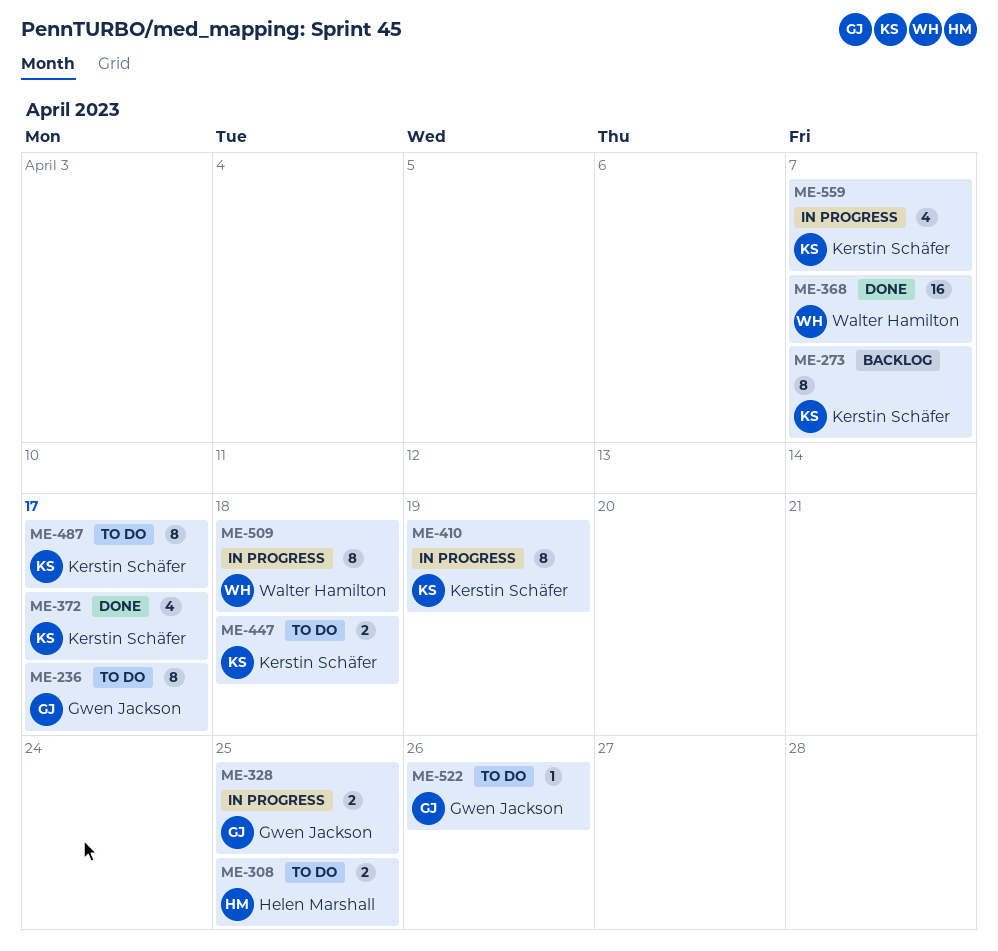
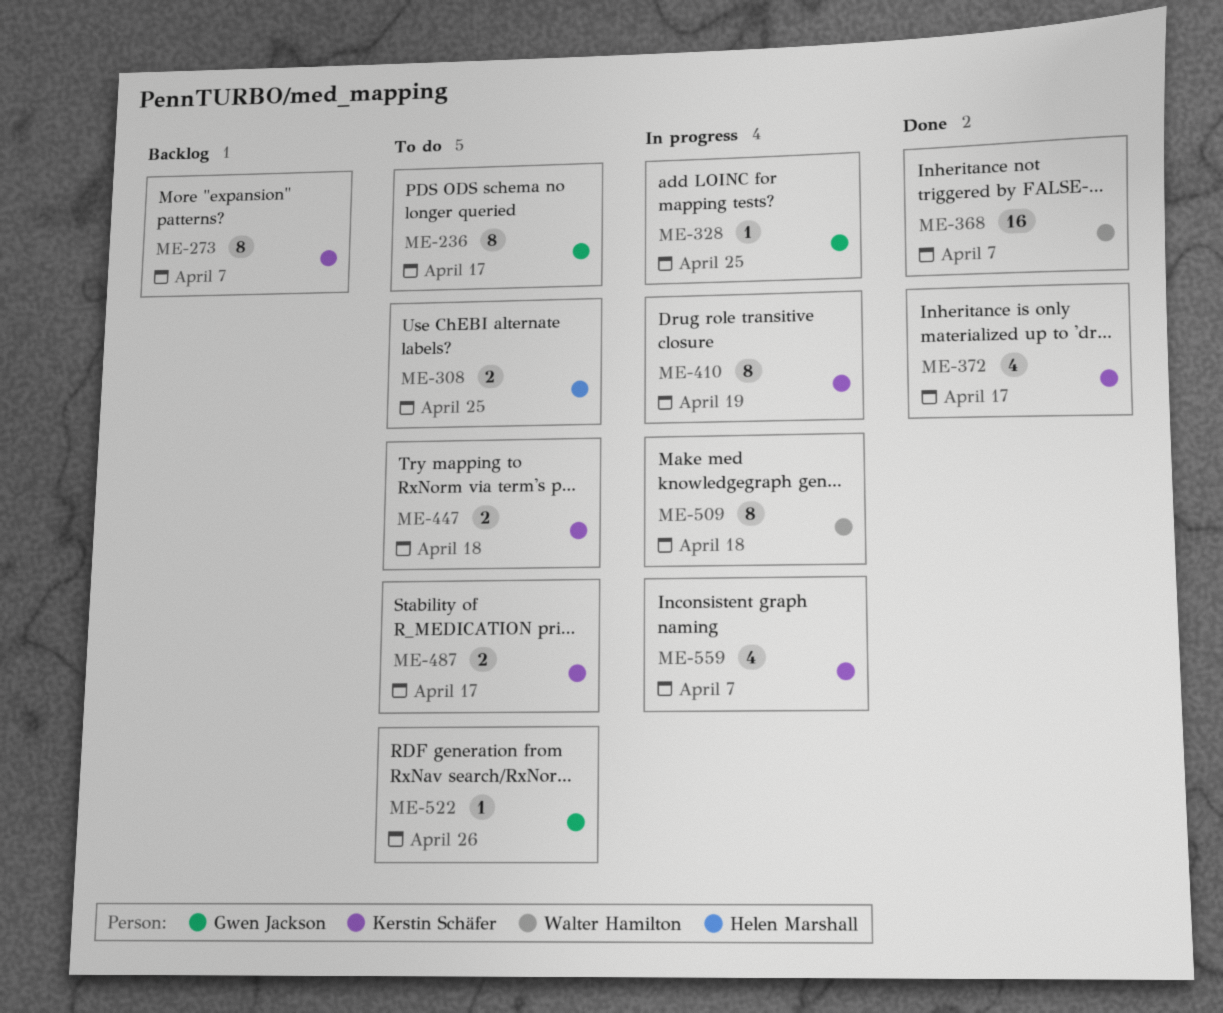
ME-328, estimate: 2 -> 1
ME-487, estimate: 8 -> 2

